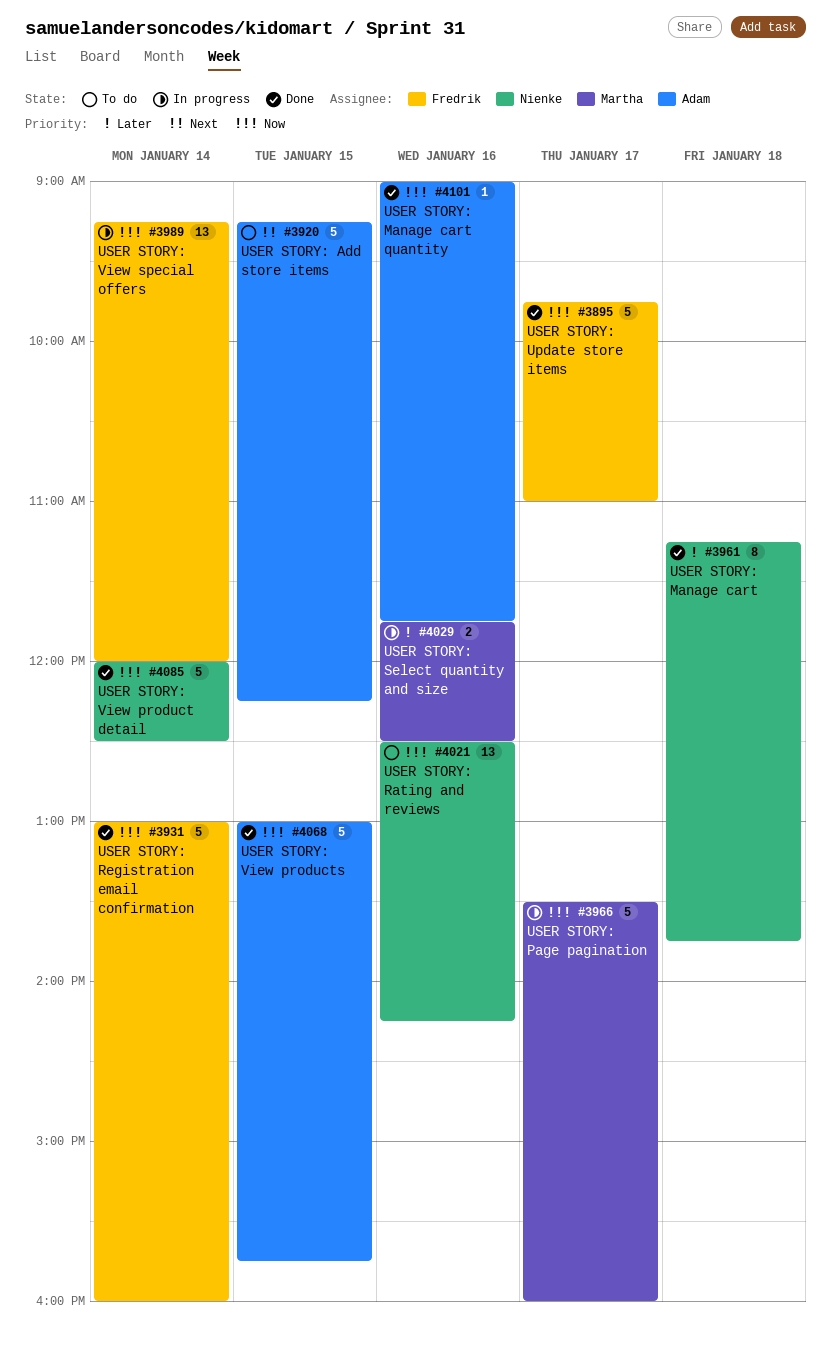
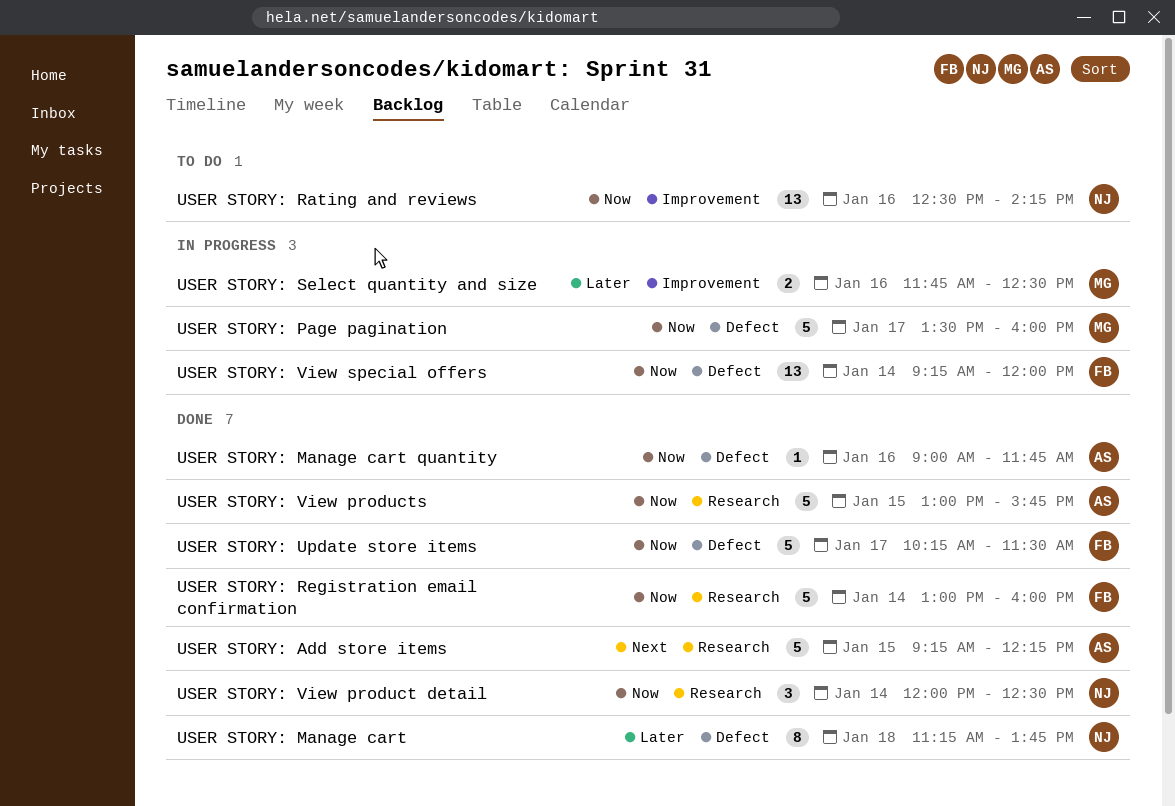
USER STORY: Add store items, status: To do -> Done
USER STORY: Update store items, begins: 09:45 -> 10:15
USER STORY: Update store items, ends: 11:00 -> 11:30
USER STORY: View product detail, estimate: 5 -> 3

